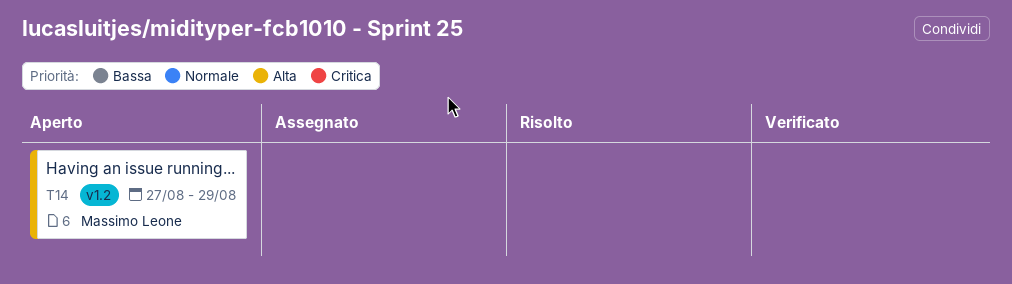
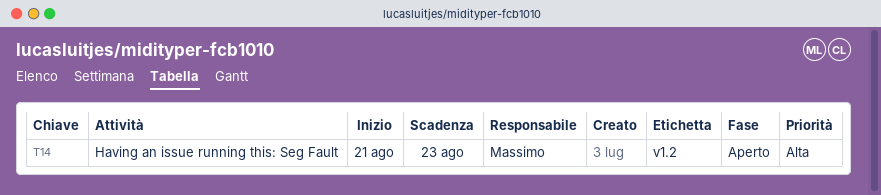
T14, start: Aug 27 -> Aug 21
T14, due: Aug 29 -> Aug 23

